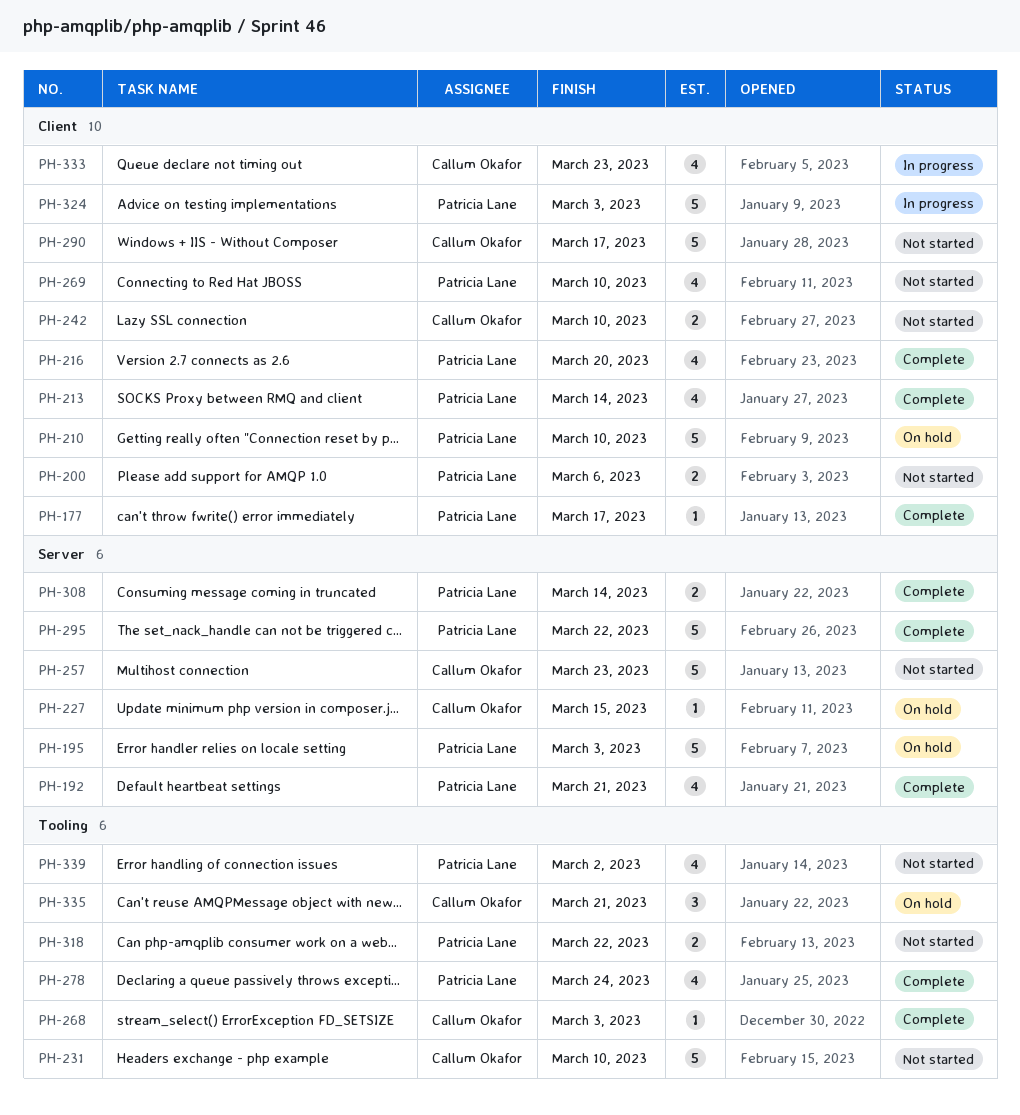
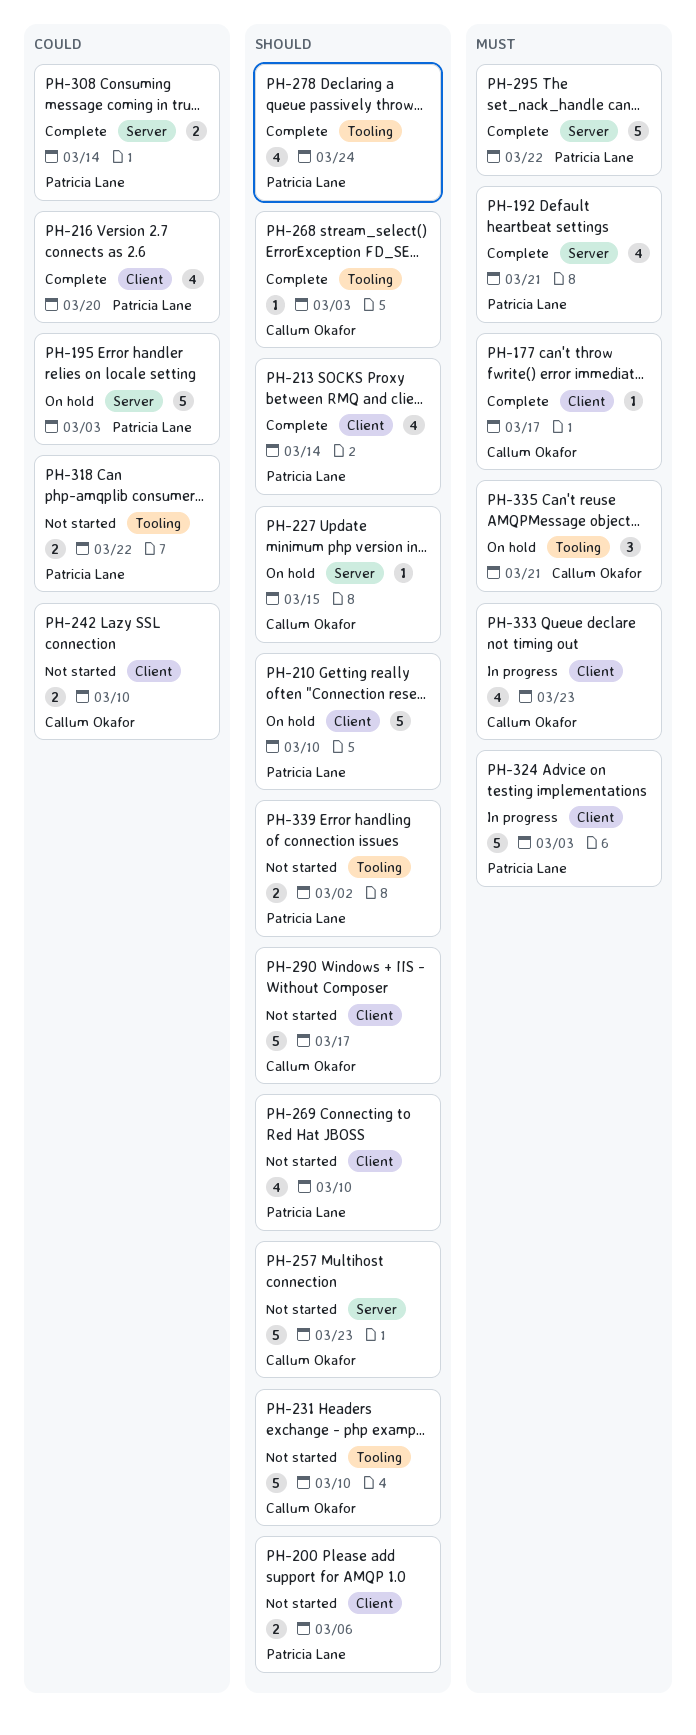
PH-177, owner: Patricia Lane -> Callum Okafor
PH-339, estimate: 4 -> 2

